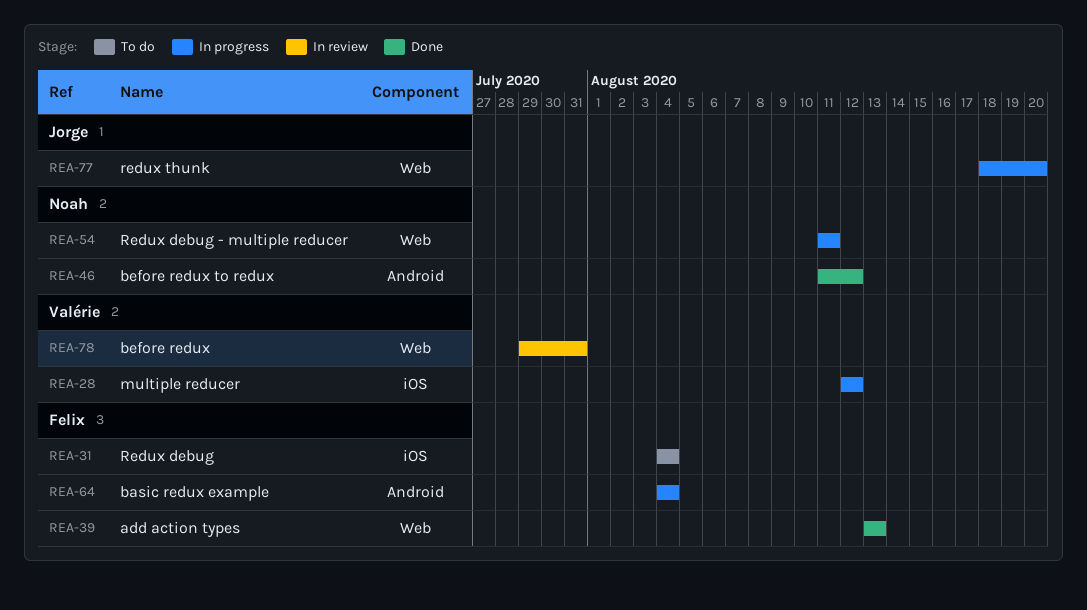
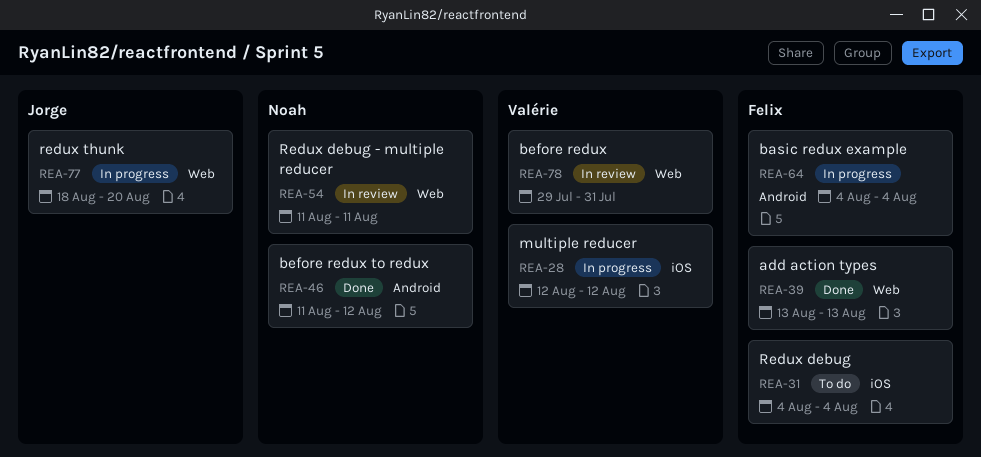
REA-54, status: In progress -> In review

